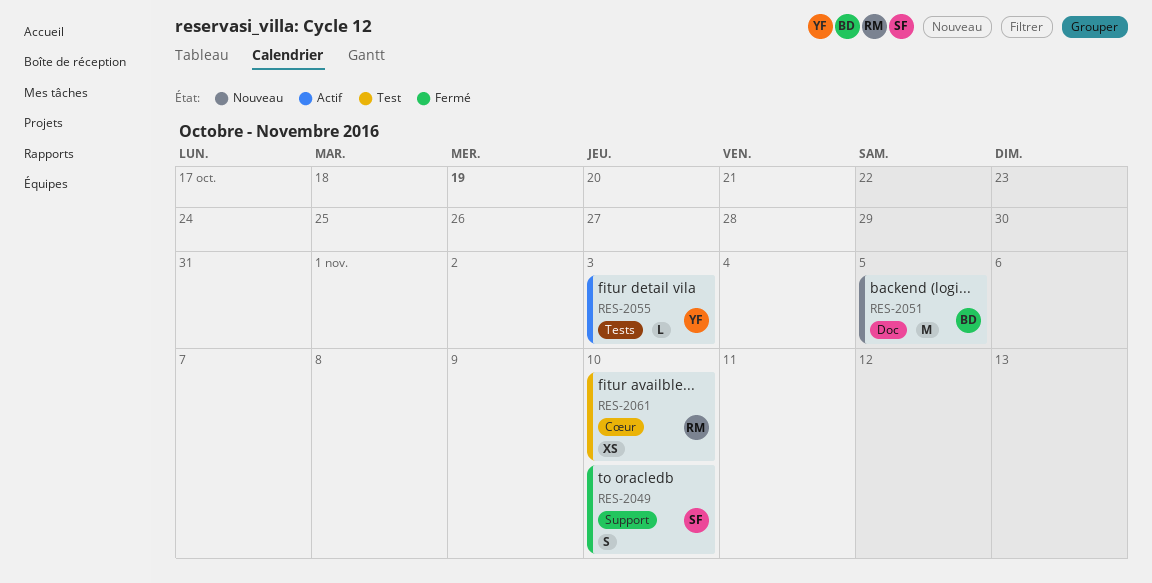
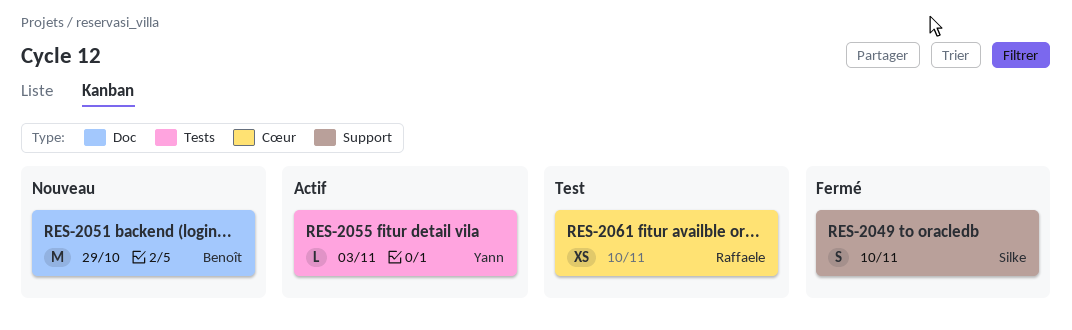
RES-2051, due: Nov 5 -> Oct 29

